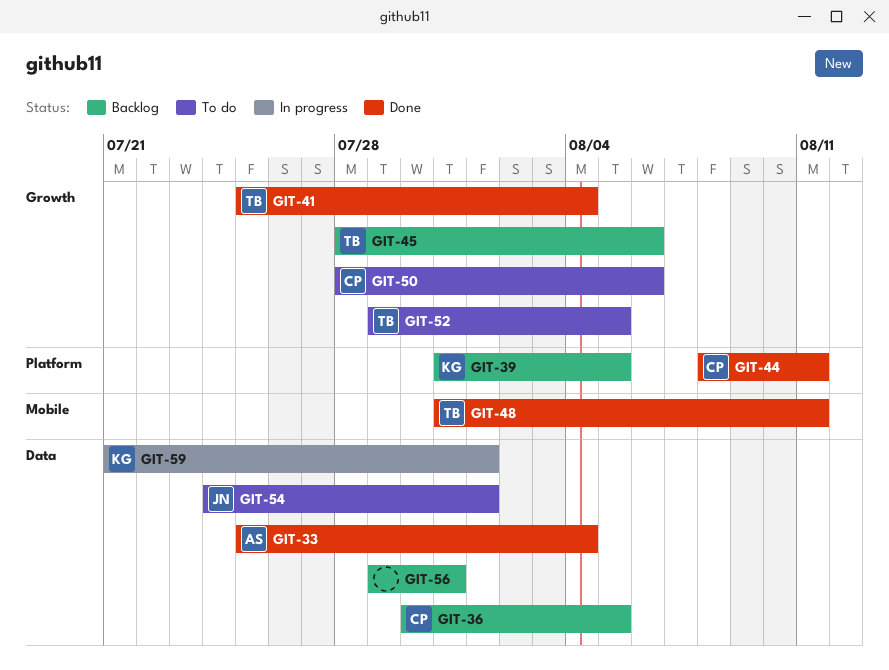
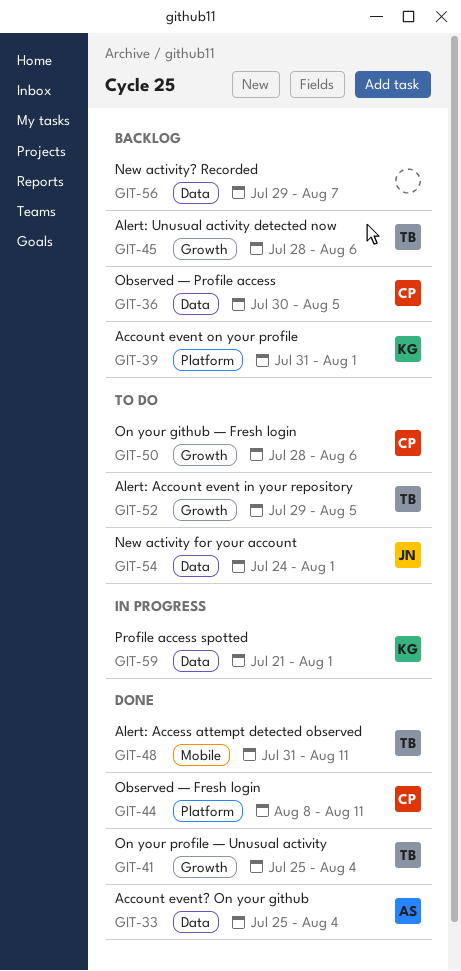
GIT-39, due: Aug 5 -> Aug 1
GIT-56, due: Jul 31 -> Aug 7

